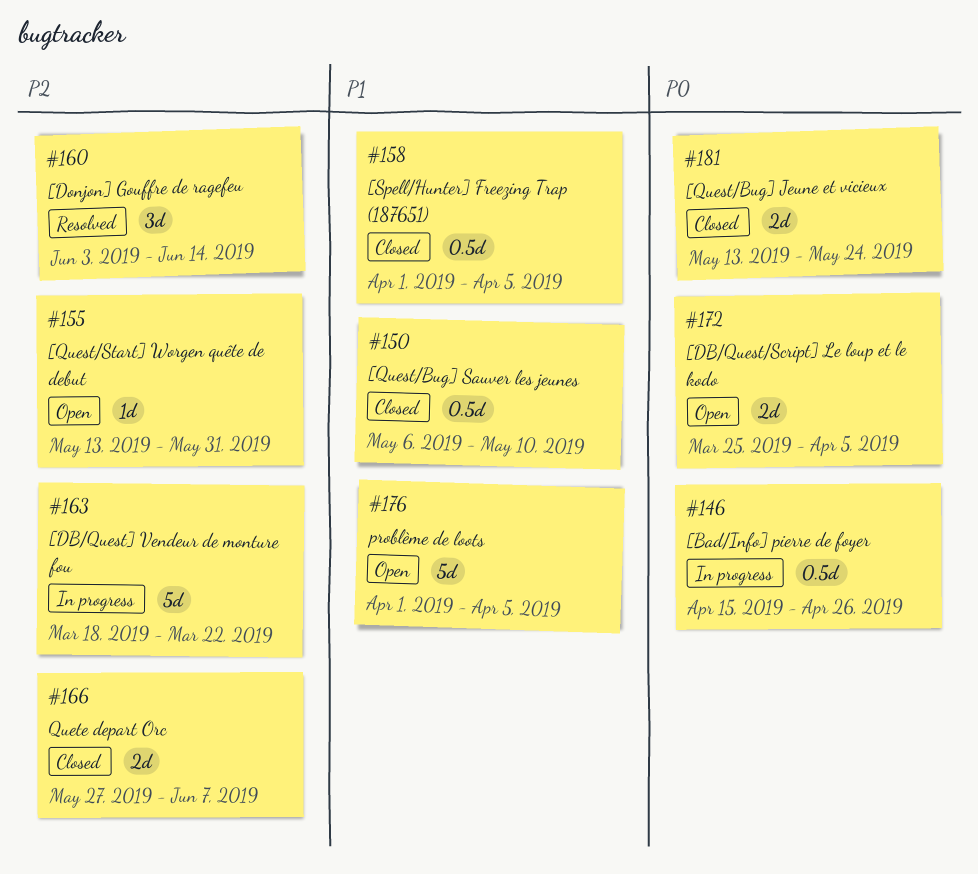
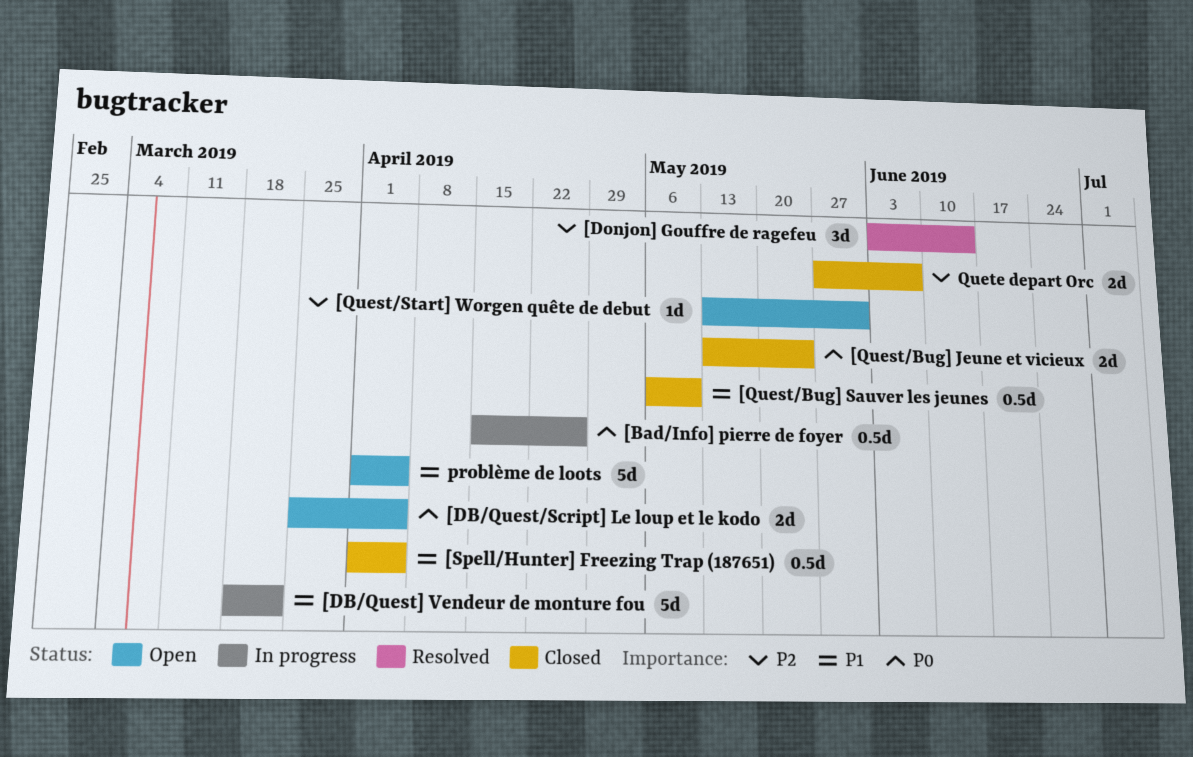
[DB/Quest] Vendeur de monture fou, priority: P2 -> P1

